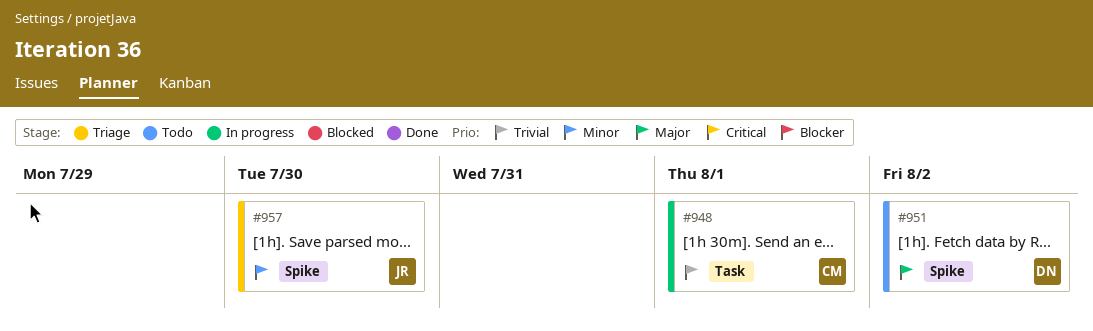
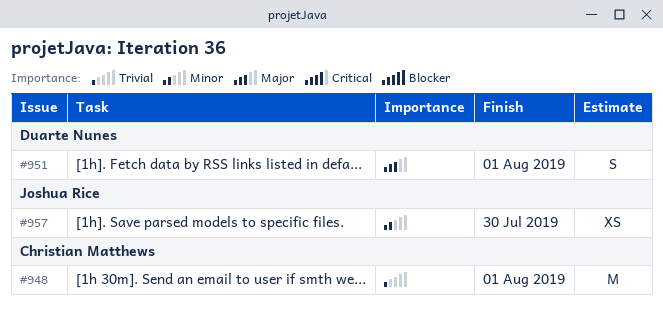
#951, due: Aug 2 -> Aug 1

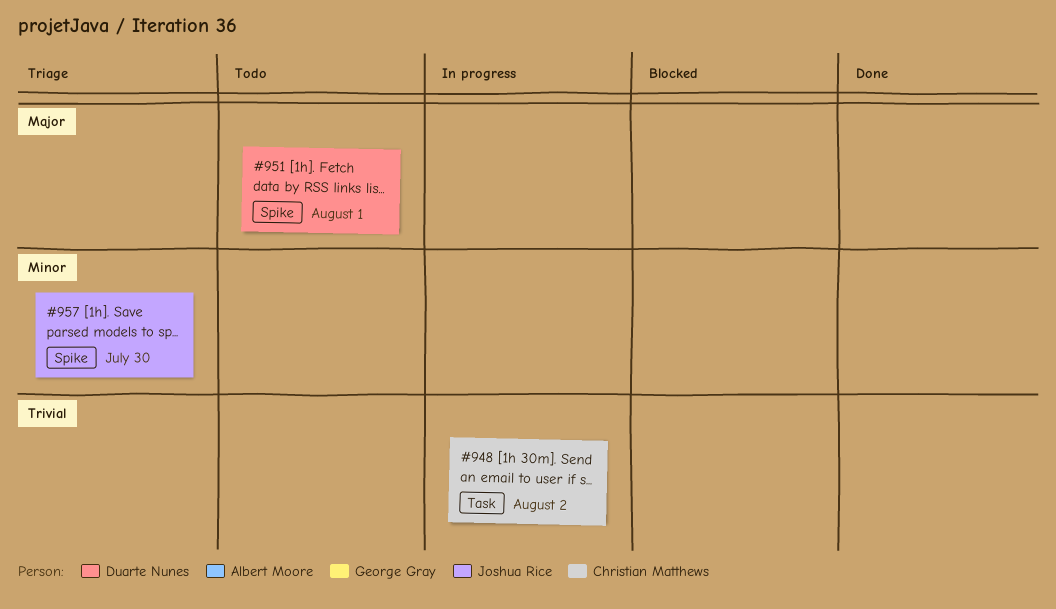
#948, due: Aug 1 -> Aug 2

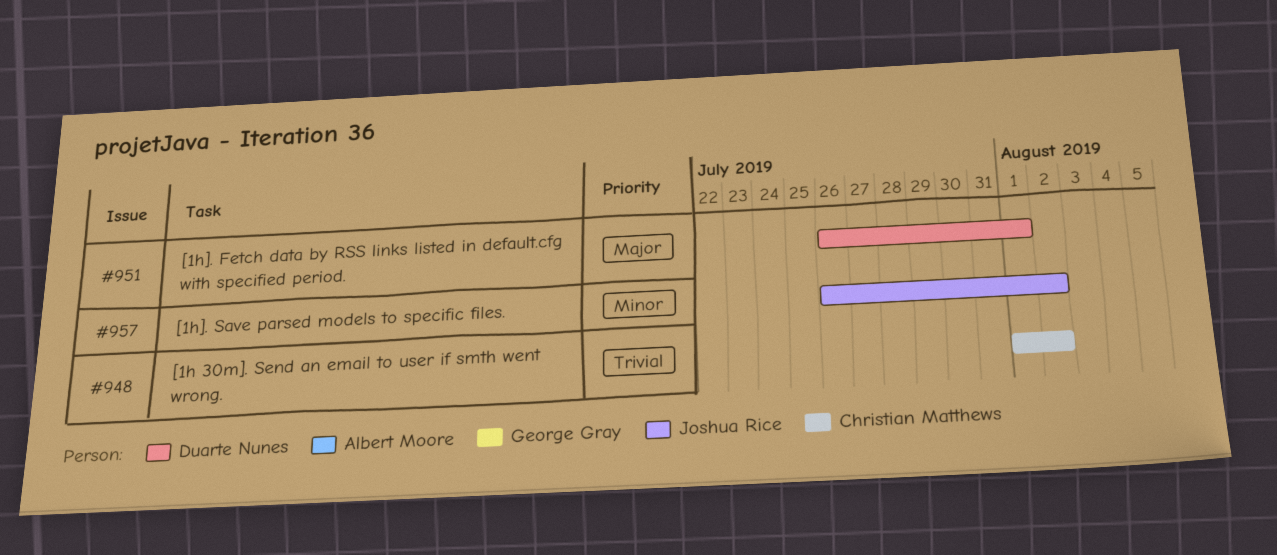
#957, due: Jul 30 -> Aug 2

